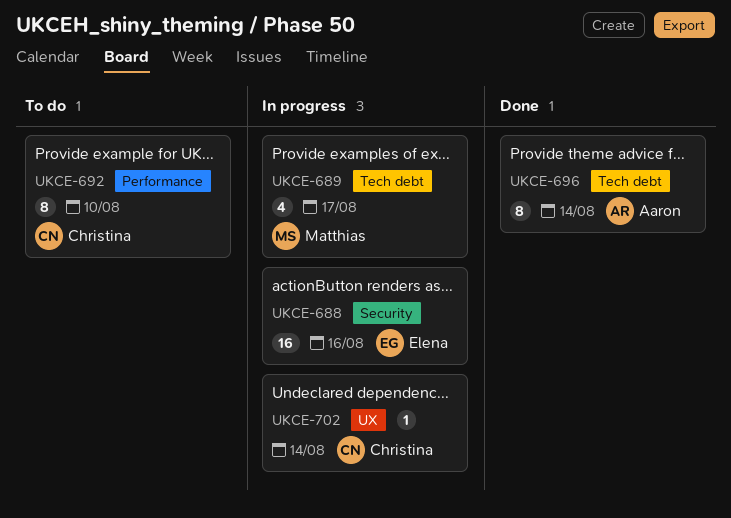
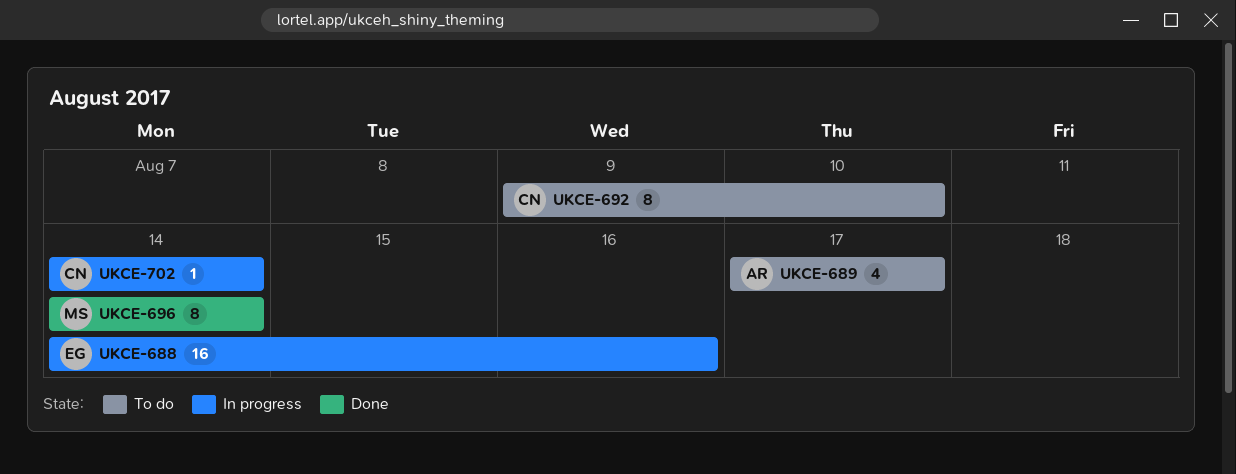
UKCE-689, status: In progress -> To do
UKCE-689, owner: Matthias -> Aaron
UKCE-696, owner: Aaron -> Matthias

